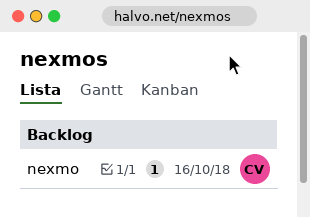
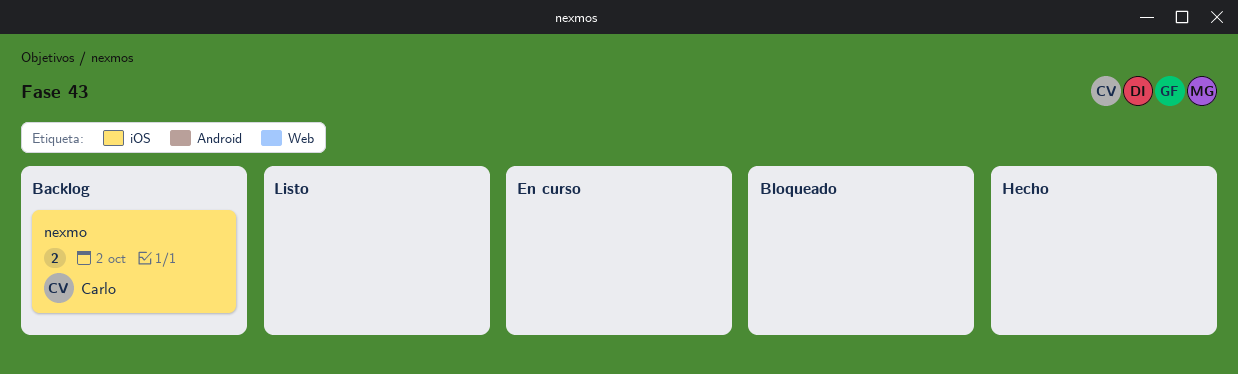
nexmo, estimate: 1 -> 2
nexmo, due: Oct 16 -> Oct 2

